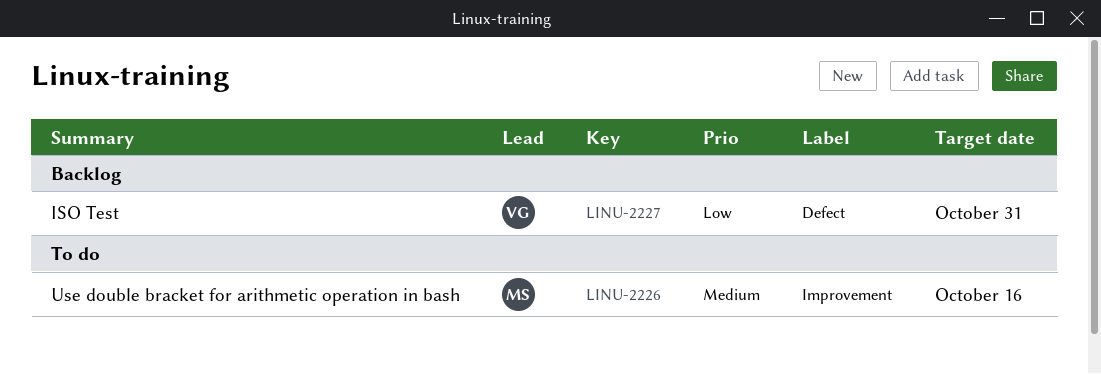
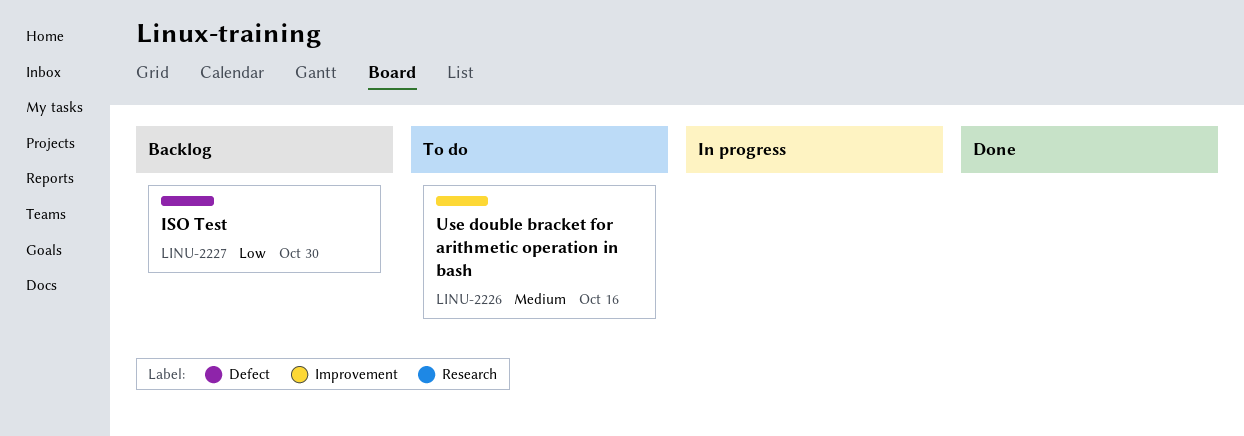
LINU-2227, due: Oct 31 -> Oct 30

